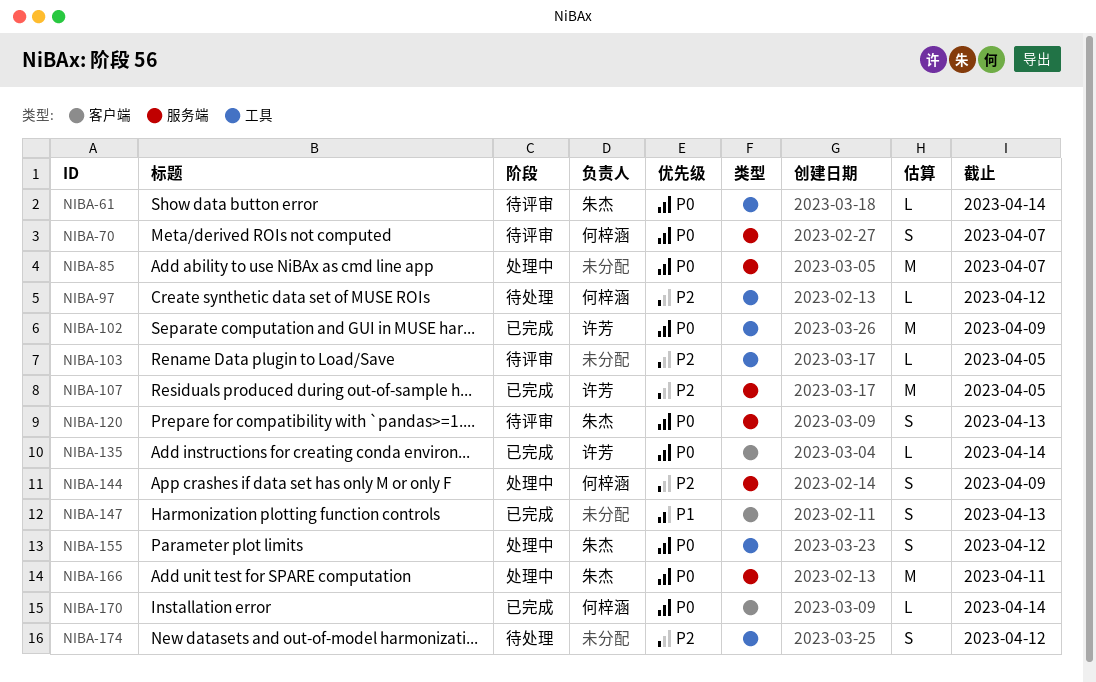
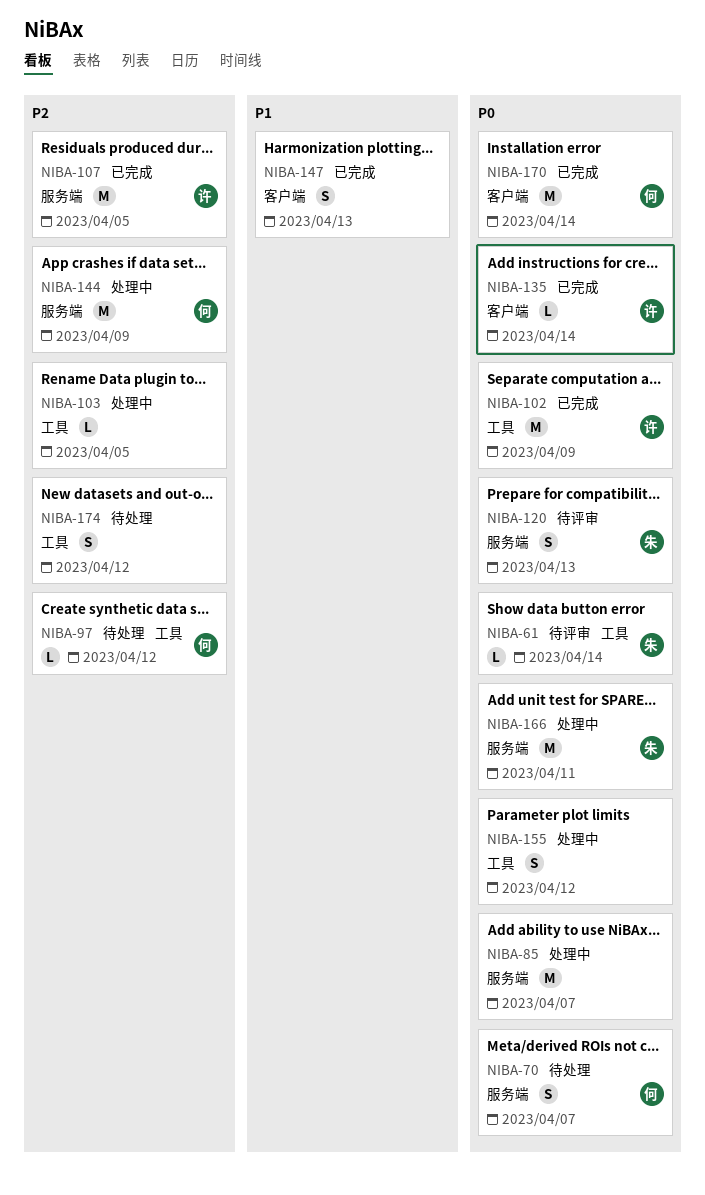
NIBA-70, status: 待评审 -> 待处理
NIBA-103, status: 待评审 -> 处理中
NIBA-144, estimate: S -> M
NIBA-155, owner: 朱杰 -> none
NIBA-170, estimate: L -> M

